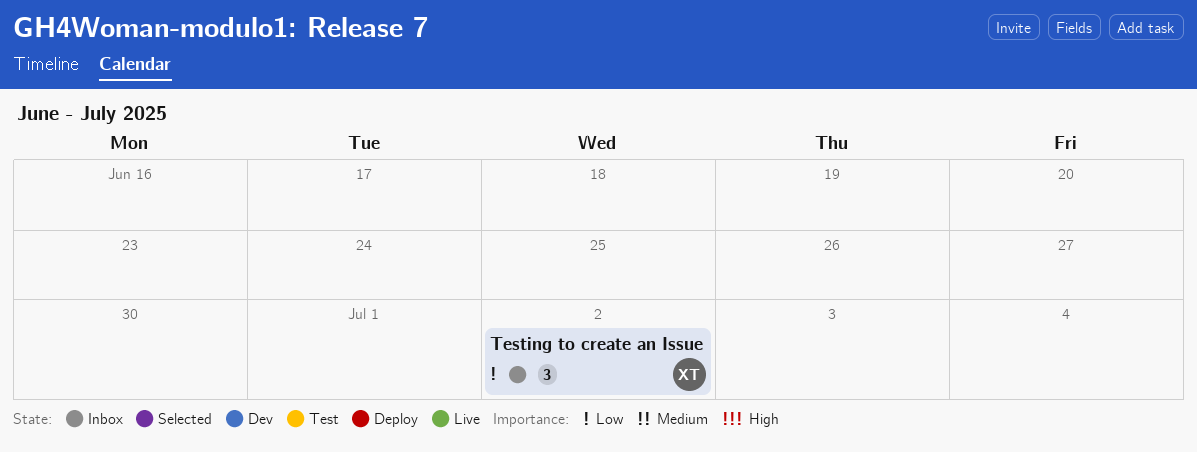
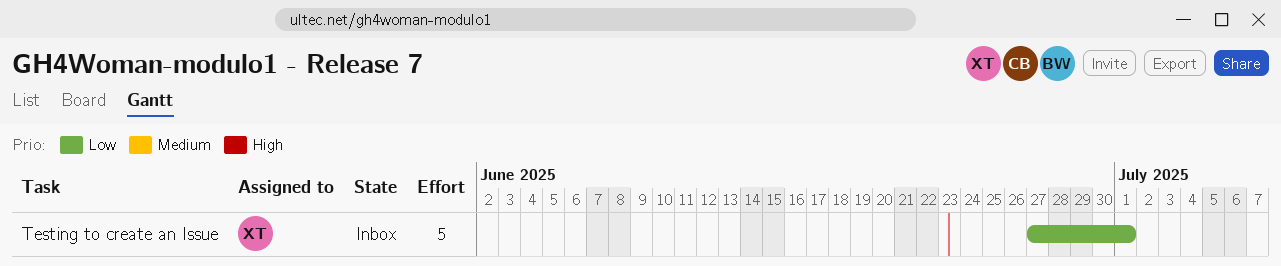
Testing to create an Issue, estimate: 3 -> 5
Testing to create an Issue, due: Jul 2 -> Jul 1

